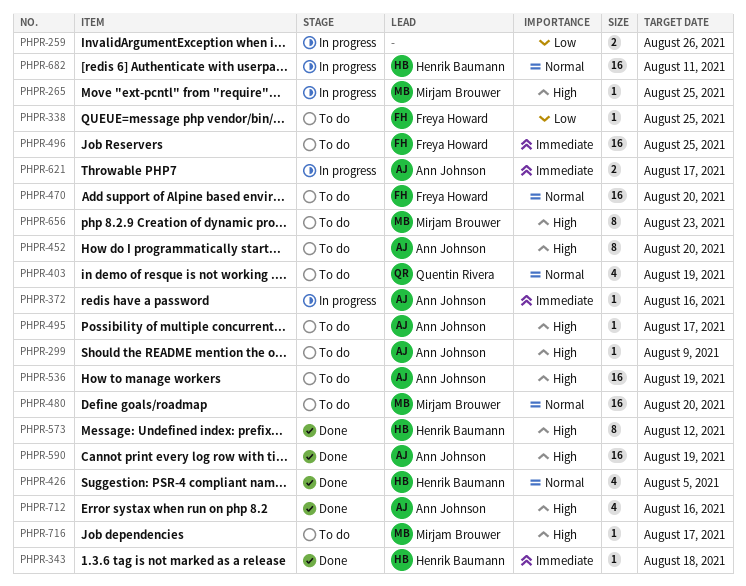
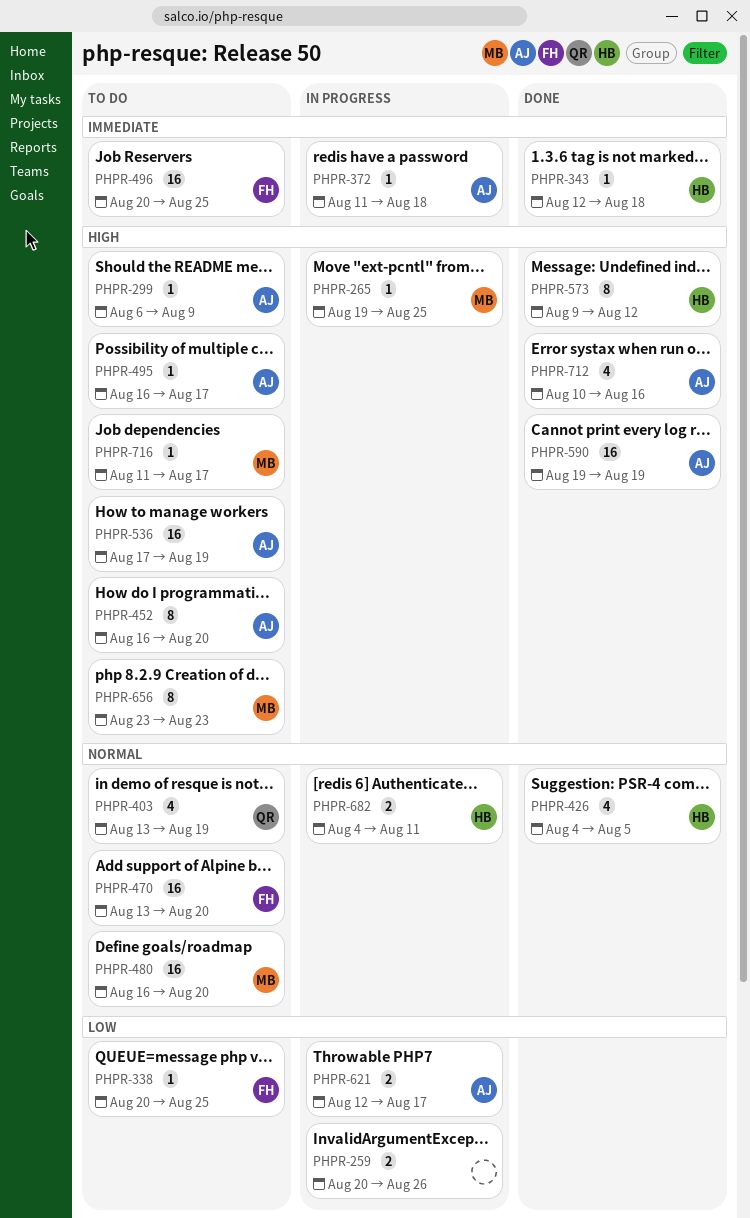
PHPR-372, due: Aug 16 -> Aug 18
PHPR-621, priority: Immediate -> Low
PHPR-682, estimate: 16 -> 2

